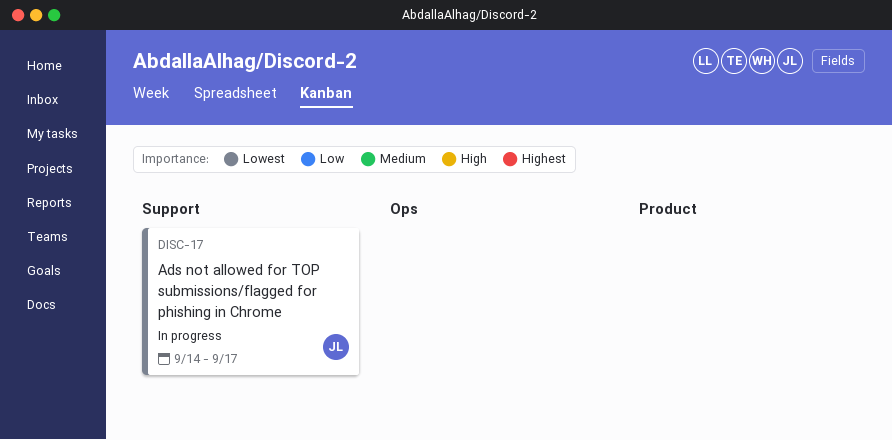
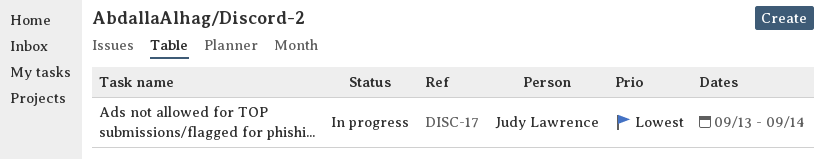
DISC-17, start: Sep 14 -> Sep 13
DISC-17, due: Sep 17 -> Sep 14

